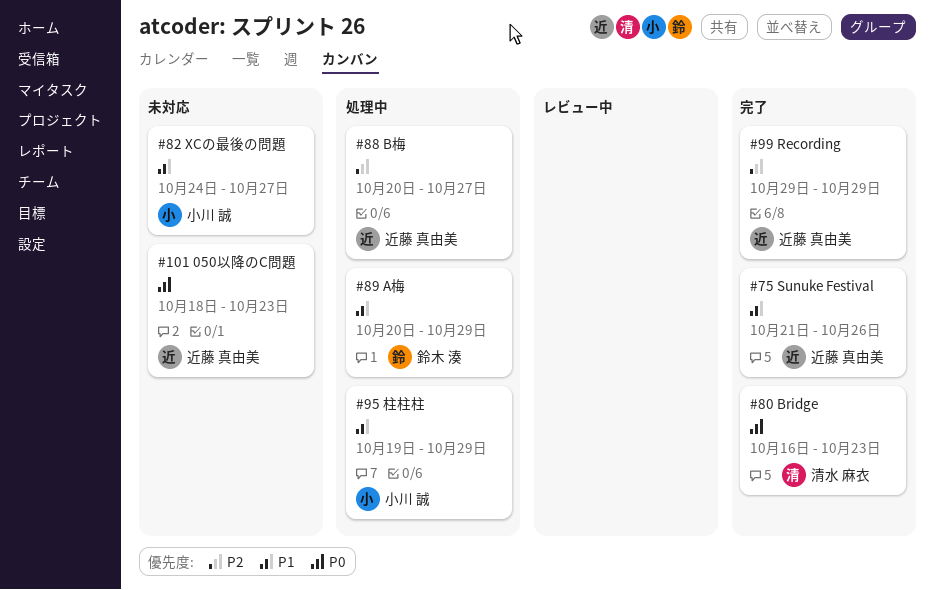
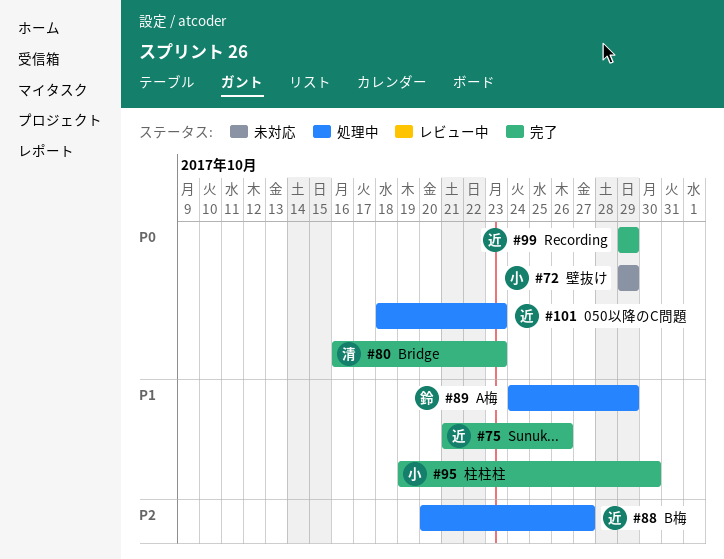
#72: none -> present
#82: present -> none
#89, start: Oct 20 -> Oct 24
#95, status: 処理中 -> 完了
#95, due: Oct 29 -> Oct 30
#99, priority: P2 -> P0
#101, status: 未対応 -> 処理中

